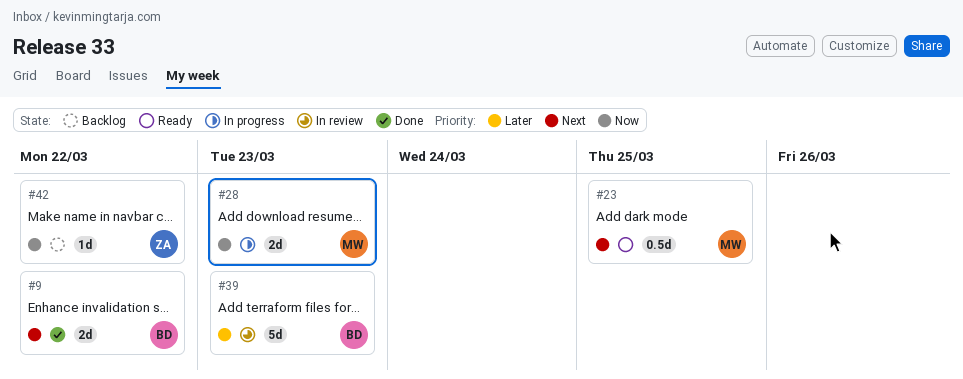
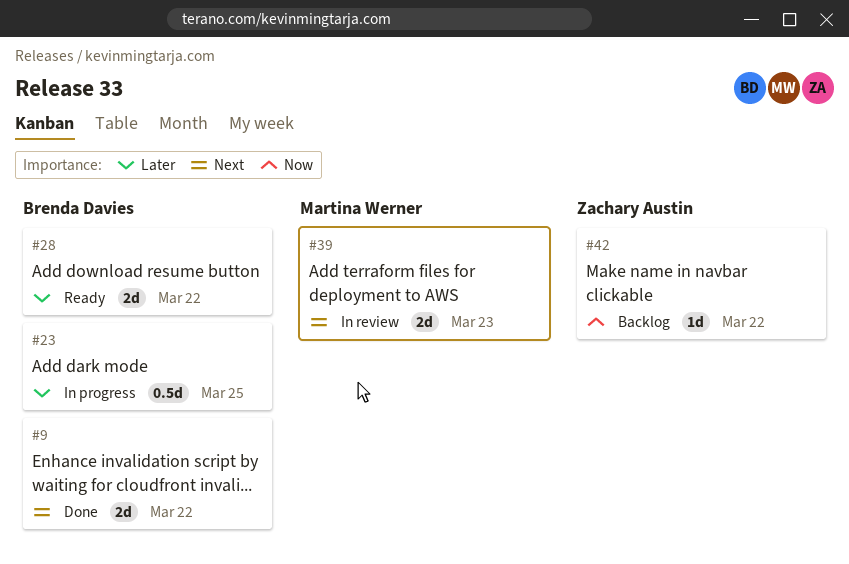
#23, status: Ready -> In progress
#23, owner: Martina Werner -> Brenda Davies
#23, priority: Next -> Later
#28, status: In progress -> Ready
#28, owner: Martina Werner -> Brenda Davies
#28, priority: Now -> Later
#28, due: Mar 23 -> Mar 22
#39, owner: Brenda Davies -> Martina Werner
#39, priority: Later -> Next
#39, estimate: 5d -> 2d

